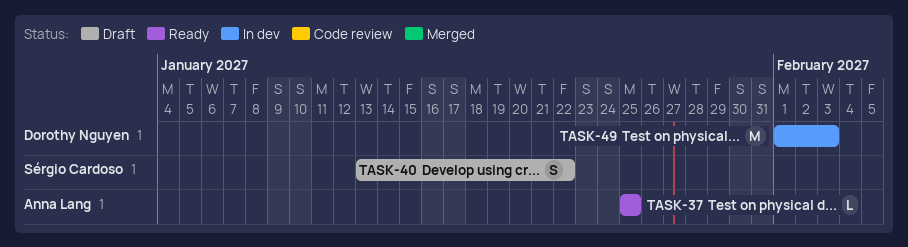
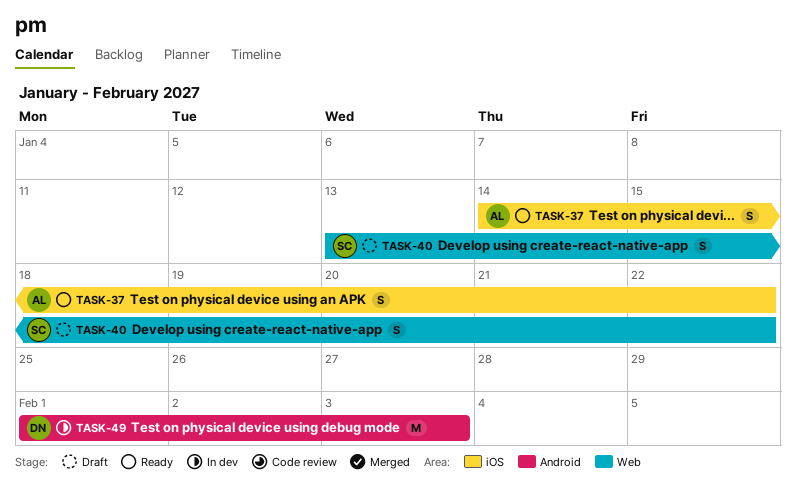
TASK-37, estimate: L -> S
TASK-37, start: Jan 25 -> Jan 14
TASK-37, due: Jan 25 -> Jan 22

